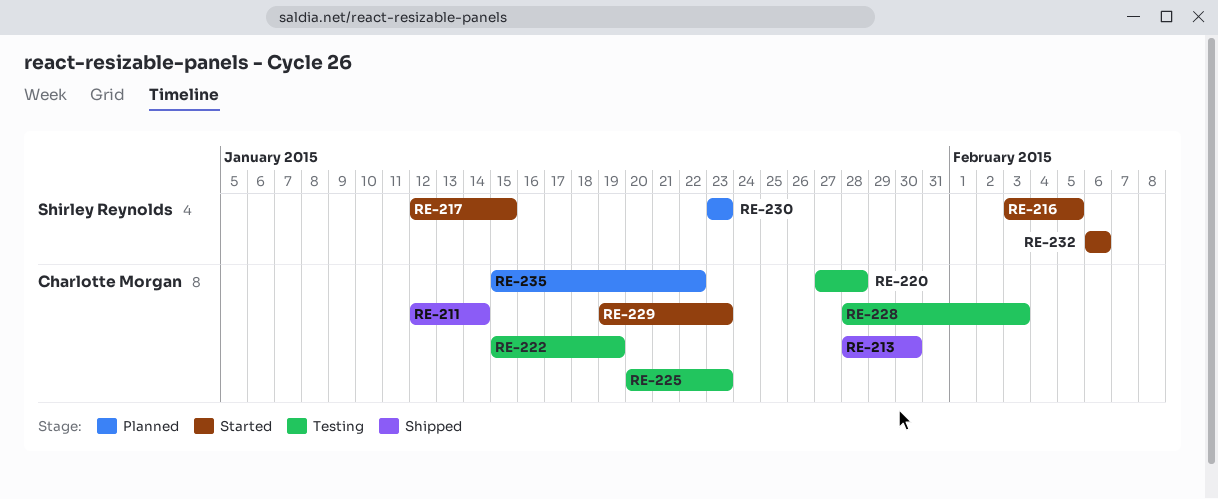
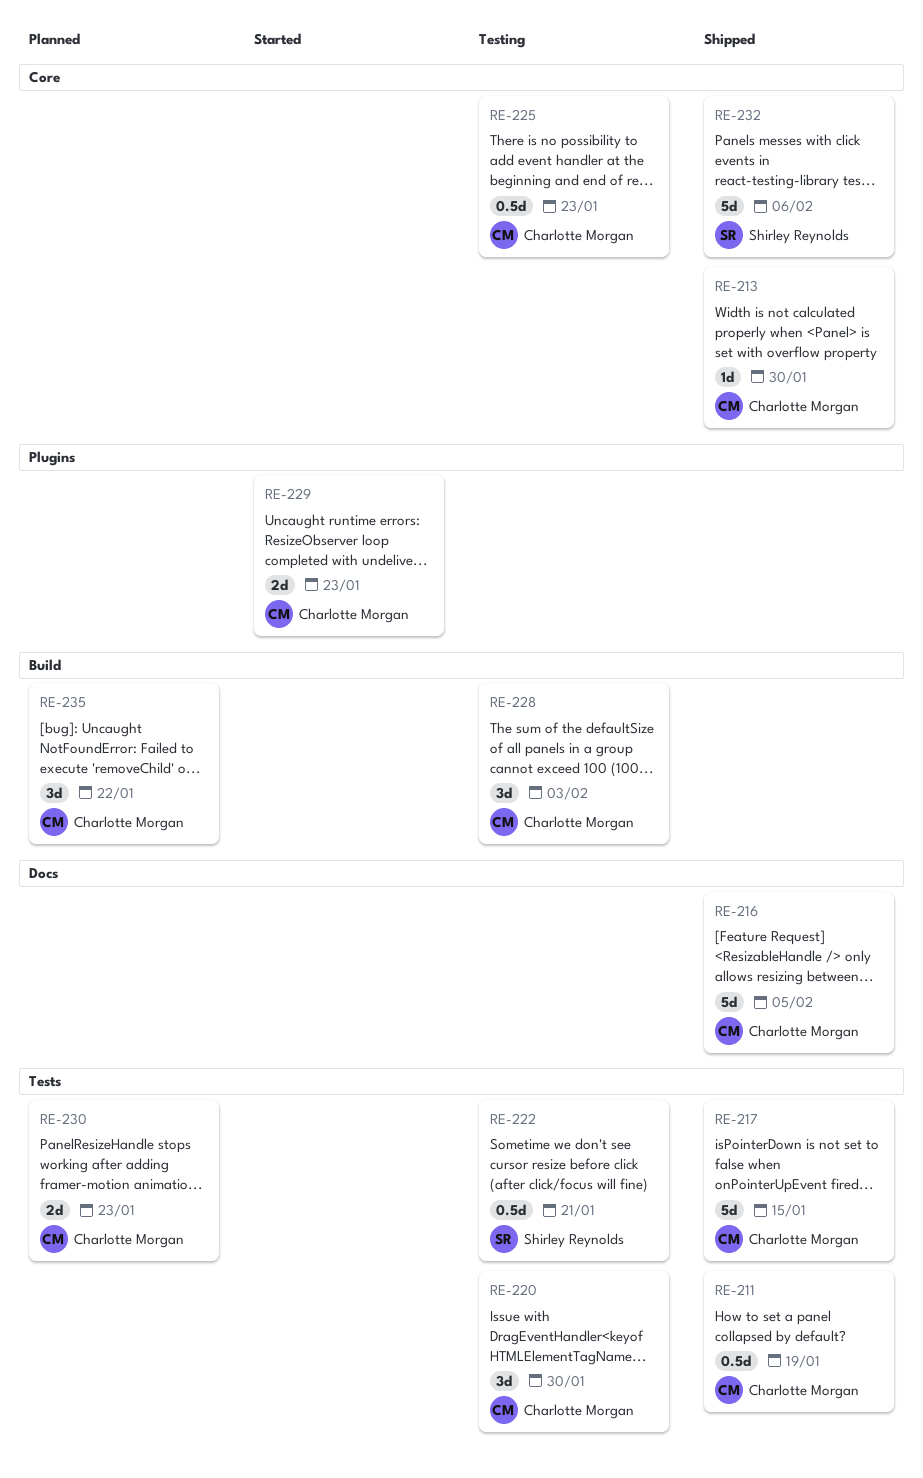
RE-211, due: Jan 14 -> Jan 19
RE-216, status: Started -> Shipped
RE-216, owner: Shirley Reynolds -> Charlotte Morgan
RE-217, status: Started -> Shipped
RE-217, owner: Shirley Reynolds -> Charlotte Morgan
RE-220, due: Jan 28 -> Jan 30
RE-222, owner: Charlotte Morgan -> Shirley Reynolds
RE-222, due: Jan 19 -> Jan 21
RE-230, owner: Shirley Reynolds -> Charlotte Morgan
RE-232, status: Started -> Shipped

